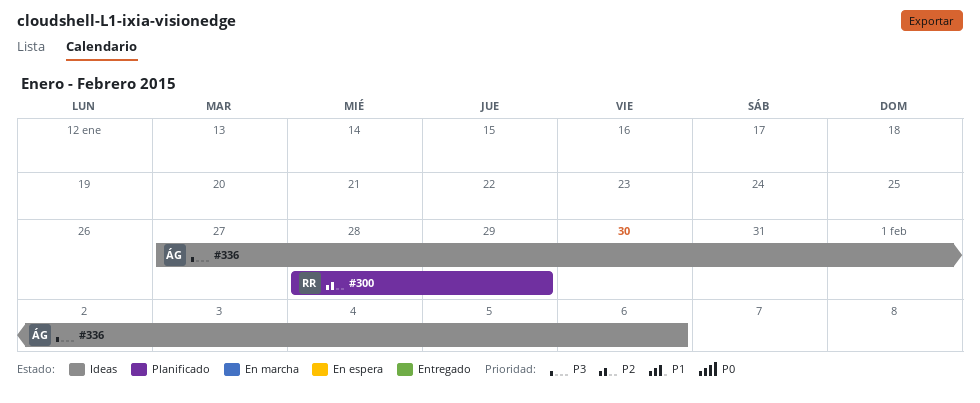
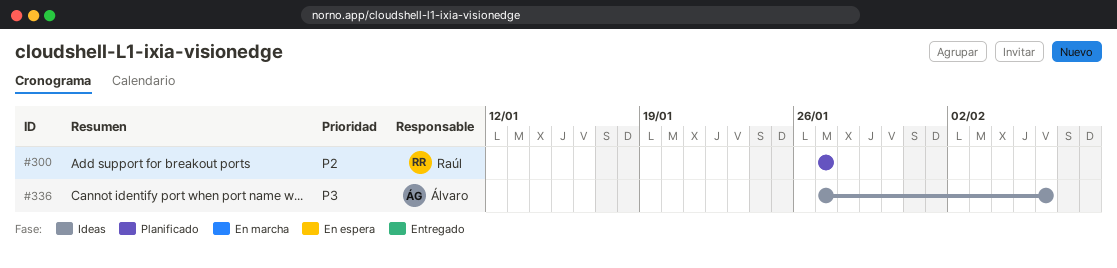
#300, start: Jan 28 -> Jan 27
#300, due: Jan 29 -> Jan 27

